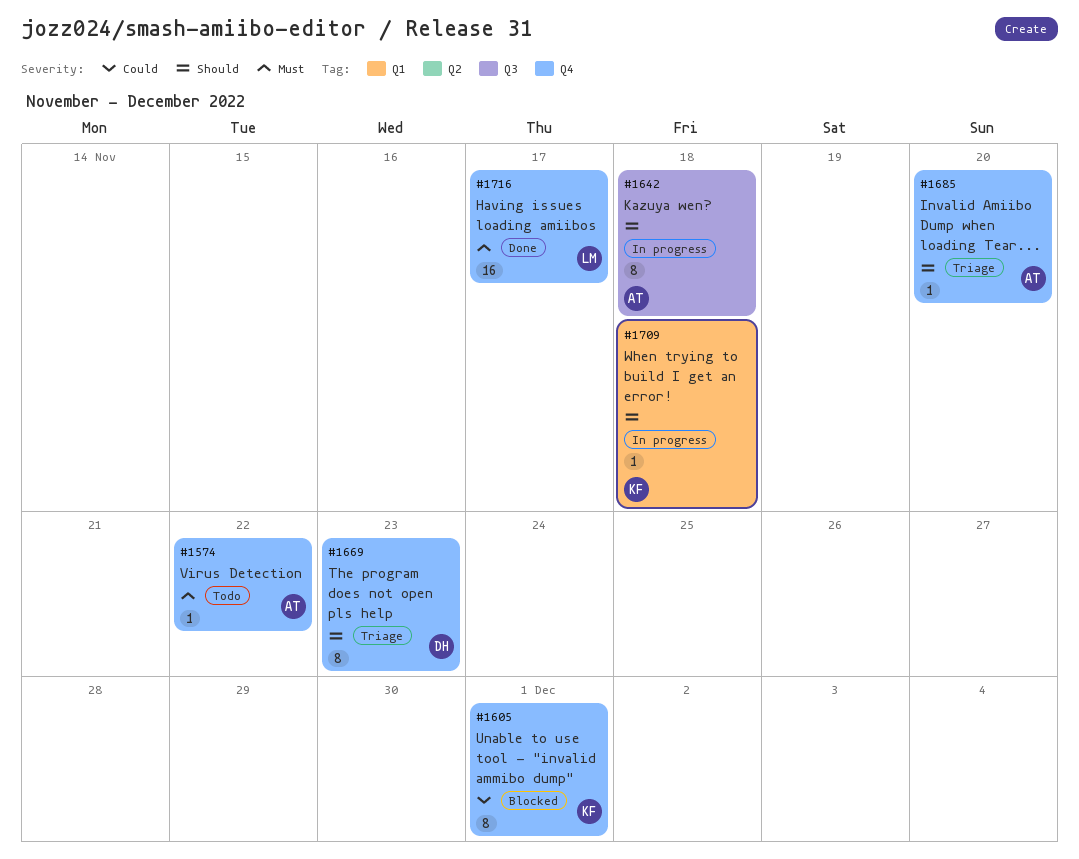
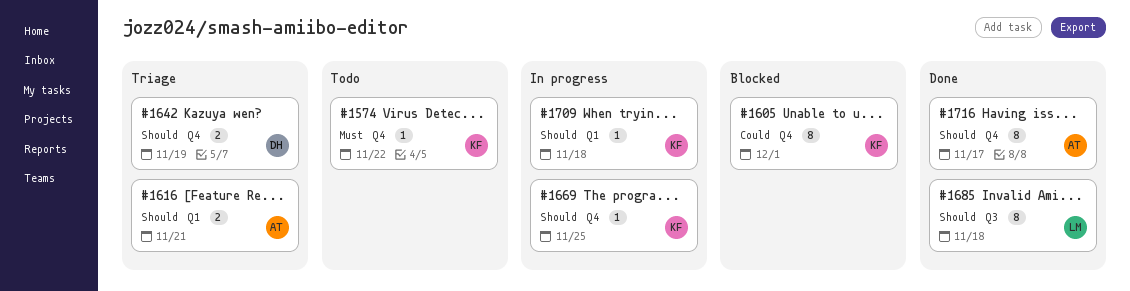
#1574, owner: AT -> KF
#1616: none -> present
#1642, status: In progress -> Triage
#1642, owner: AT -> DH
#1642, label: Q3 -> Q4
#1642, estimate: 8 -> 2
#1642, due: Nov 18 -> Nov 19
#1669, status: Triage -> In progress
#1669, owner: DH -> KF
#1669, estimate: 8 -> 1
#1669, due: Nov 23 -> Nov 25
#1685, status: Triage -> Done
#1685, owner: AT -> LM
#1685, label: Q4 -> Q3
#1685, estimate: 1 -> 8
#1685, due: Nov 20 -> Nov 18
#1716, owner: LM -> AT
#1716, priority: Must -> Should
#1716, estimate: 16 -> 8

